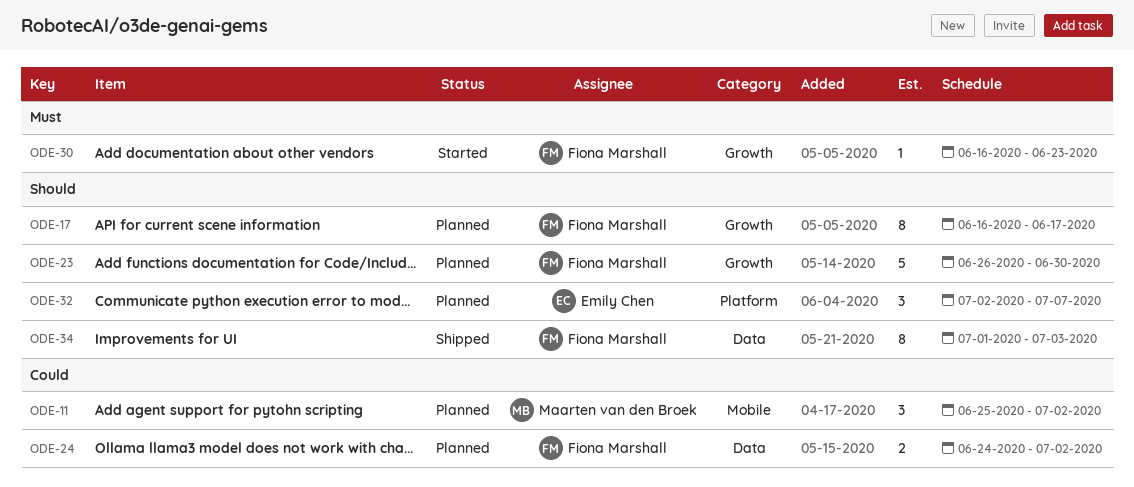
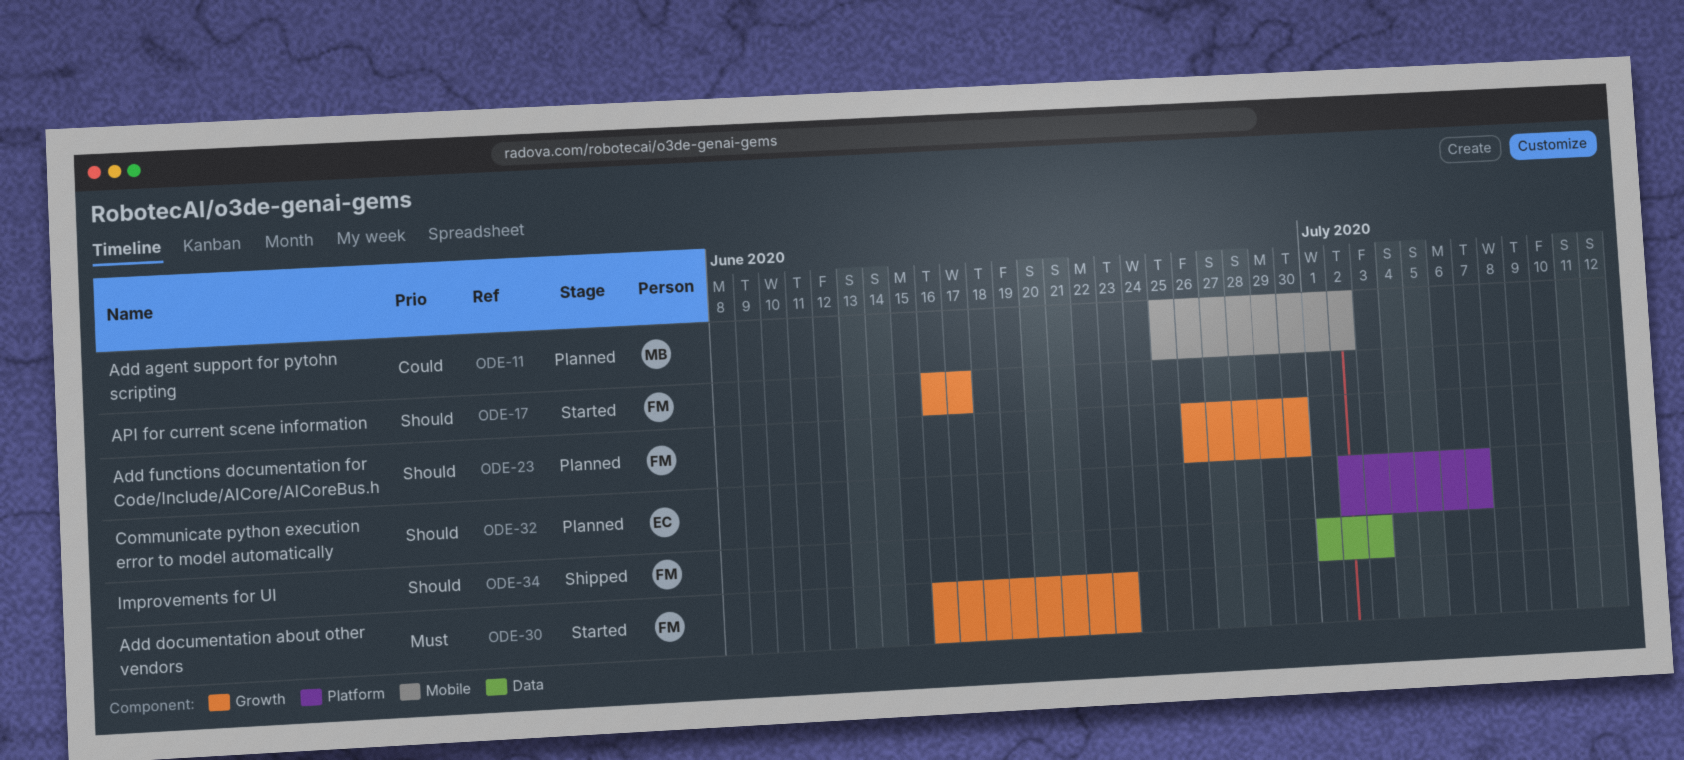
ODE-17, status: Planned -> Started
ODE-24: present -> none

